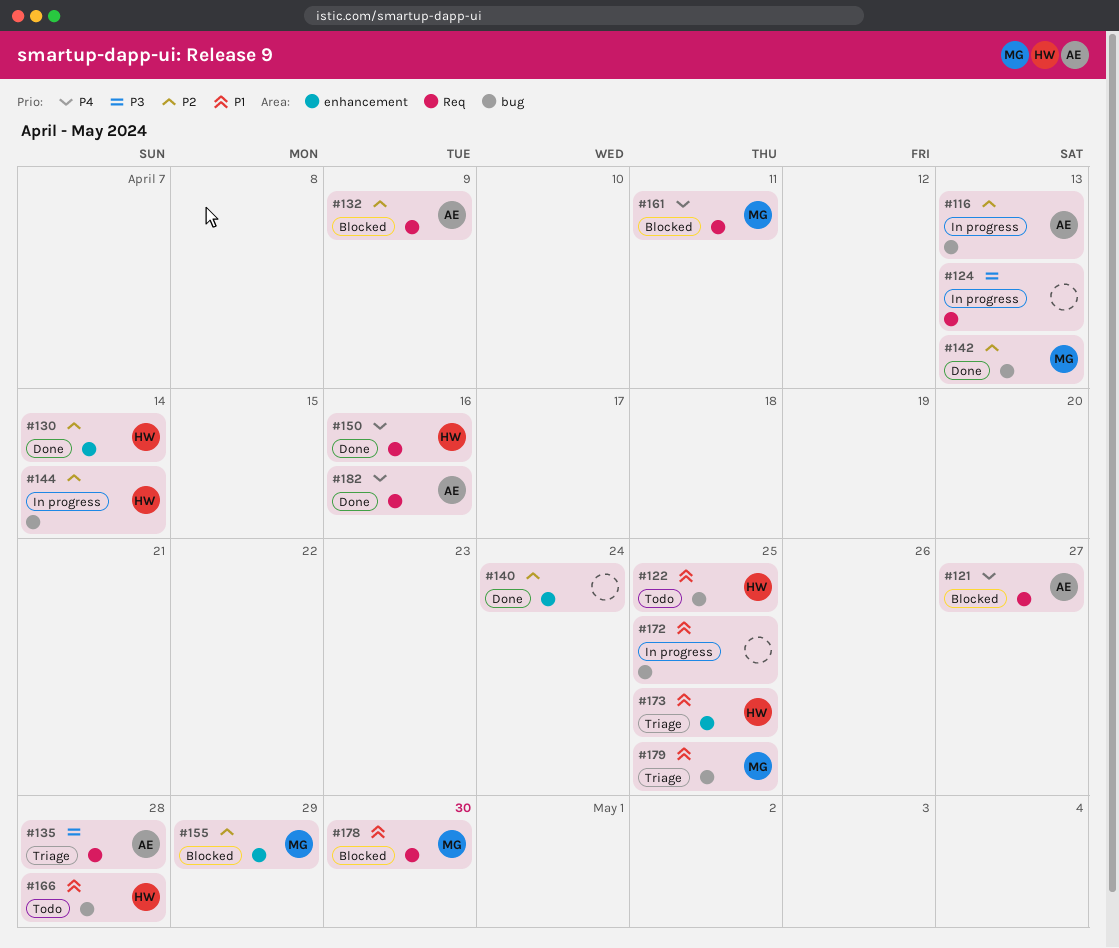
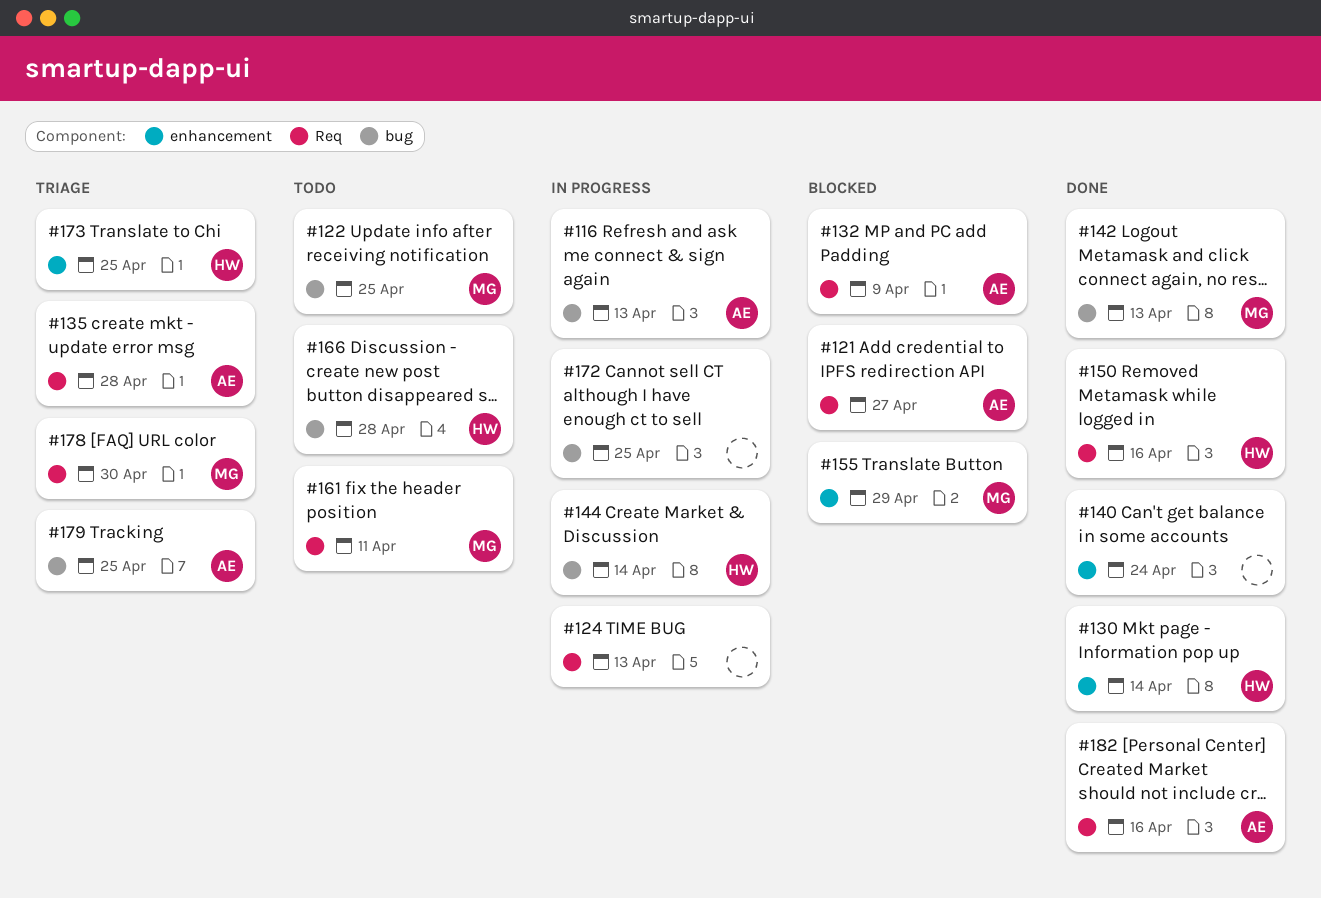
#122, owner: HW -> MG
#161, status: Blocked -> Todo
#178, status: Blocked -> Triage
#179, owner: MG -> AE

